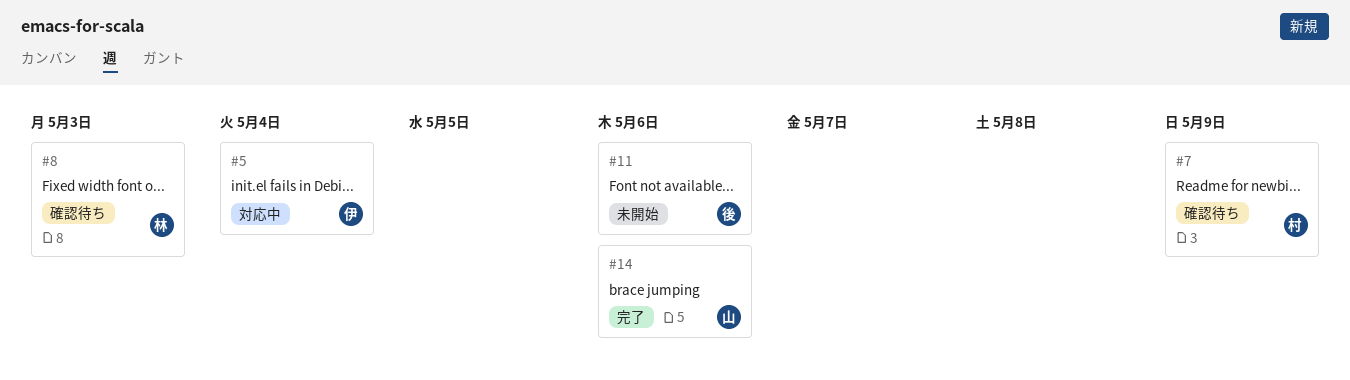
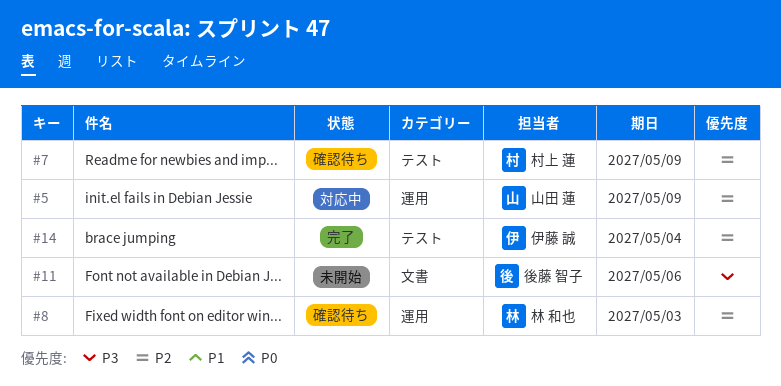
#5, owner: 伊藤 誠 -> 山田 蓮
#5, due: May 4 -> May 9
#14, owner: 山田 蓮 -> 伊藤 誠
#14, due: May 6 -> May 4

